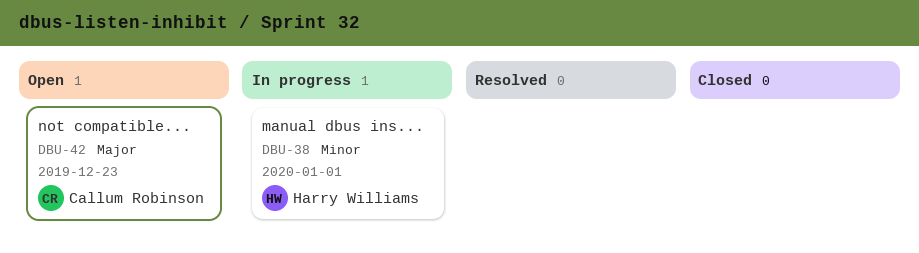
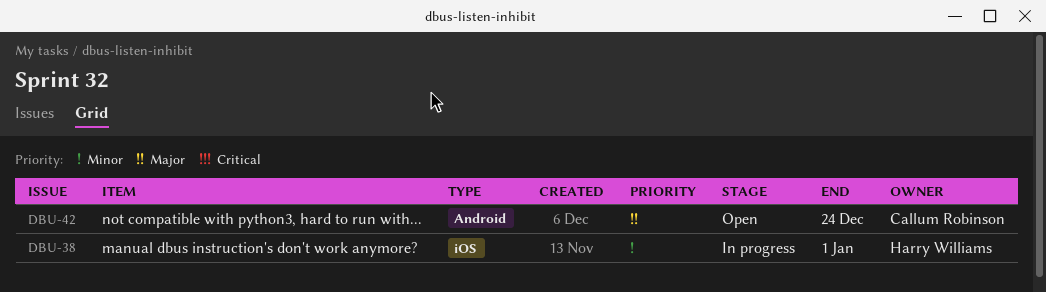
DBU-42, due: Dec 23 -> Dec 24

